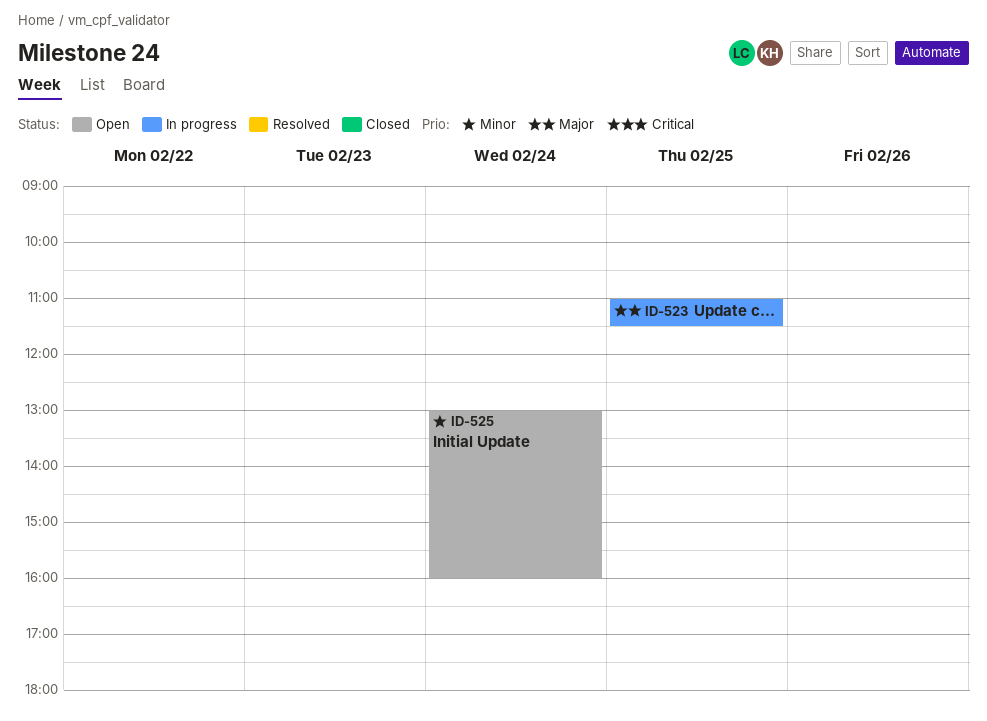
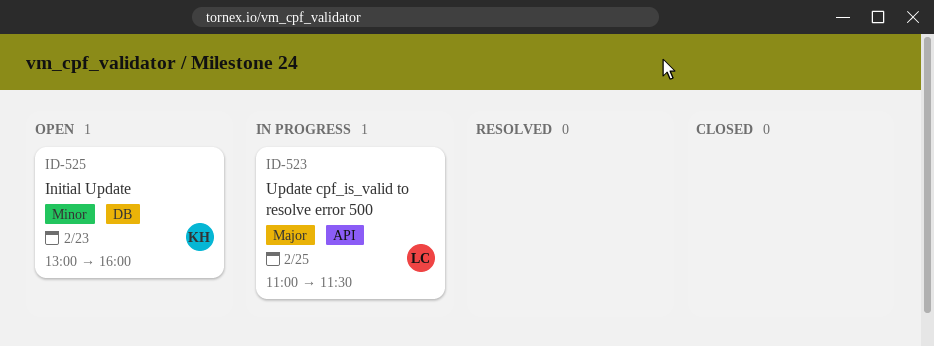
ID-525, day: Feb 24 -> Feb 23

